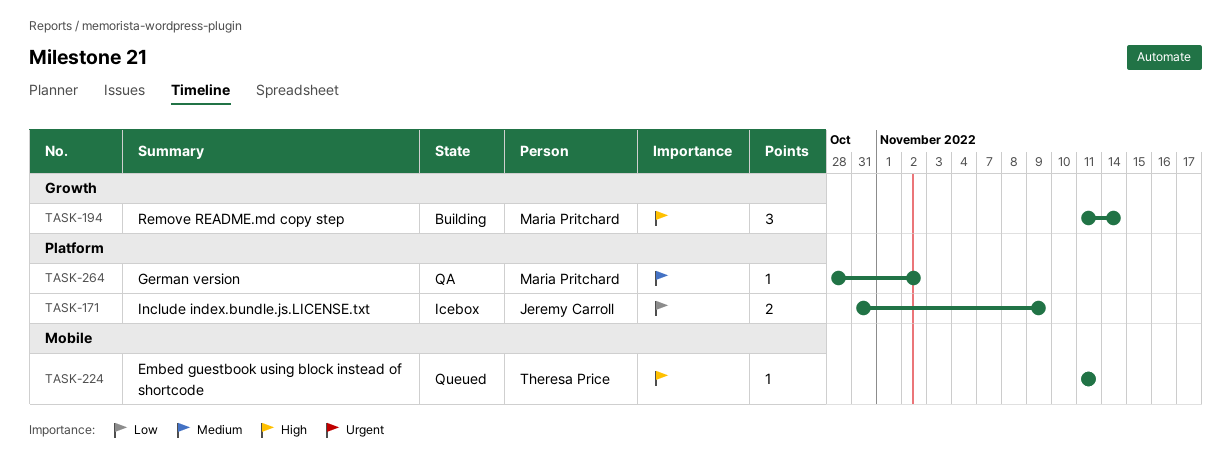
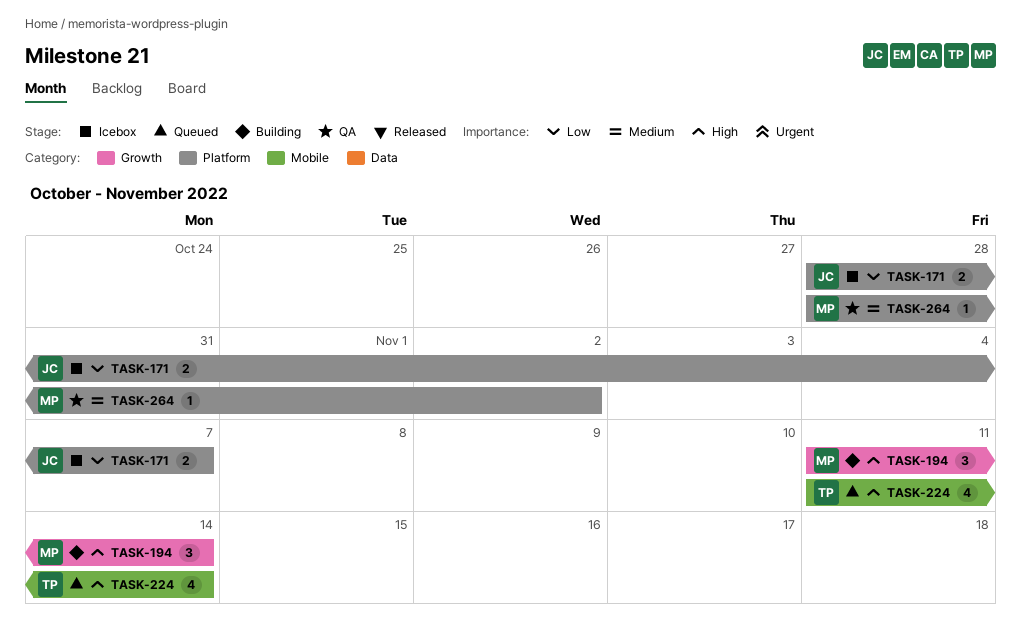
TASK-171, start: Oct 31 -> Oct 28
TASK-171, due: Nov 9 -> Nov 7
TASK-224, estimate: 1 -> 4
TASK-224, due: Nov 11 -> Nov 14

